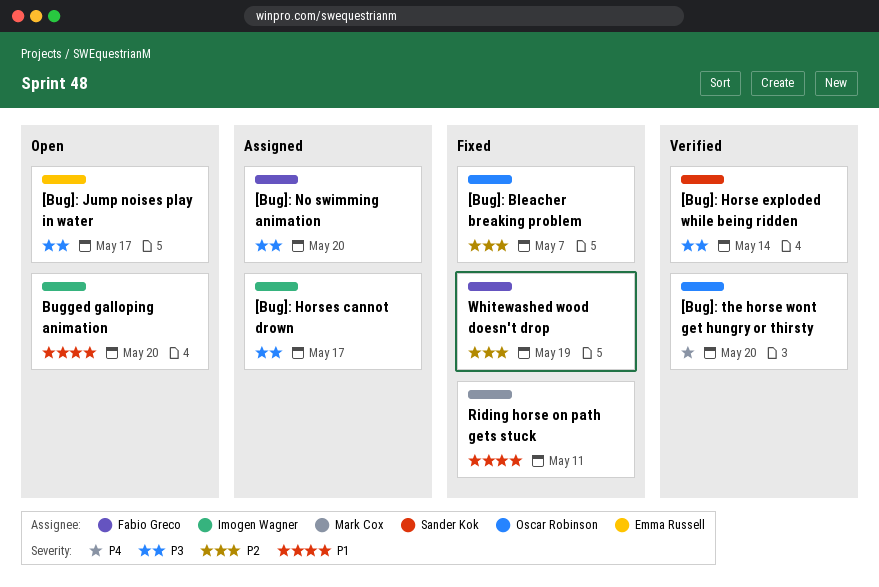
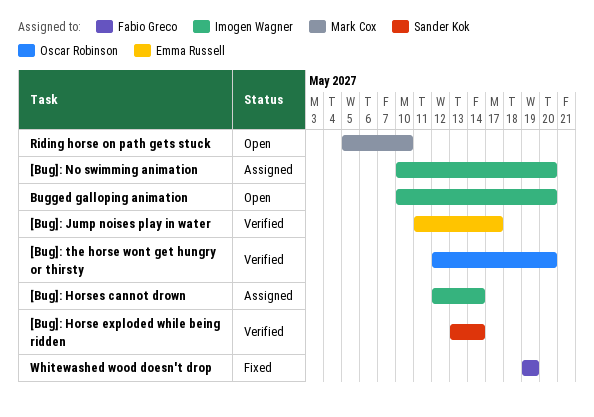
[Bug]: Bleacher breaking problem: present -> none
[Bug]: Horses cannot drown, due: May 17 -> May 14
[Bug]: Jump noises play in water, status: Open -> Verified
[Bug]: No swimming animation, owner: Fabio Greco -> Imogen Wagner
Riding horse on path gets stuck, status: Fixed -> Open
Riding horse on path gets stuck, due: May 11 -> May 10

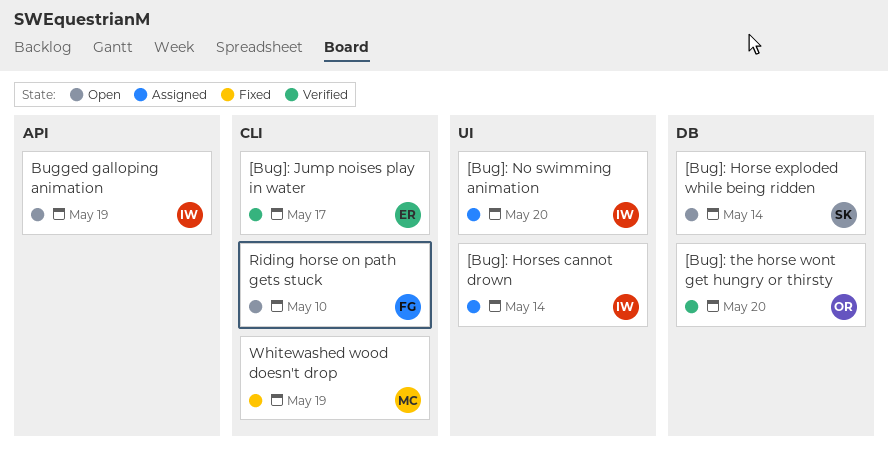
[Bug]: Horse exploded while being ridden, status: Verified -> Open
Bugged galloping animation, due: May 20 -> May 19
Riding horse on path gets stuck, owner: Mark Cox -> Fabio Greco
Whitewashed wood doesn't drop, owner: Fabio Greco -> Mark Cox

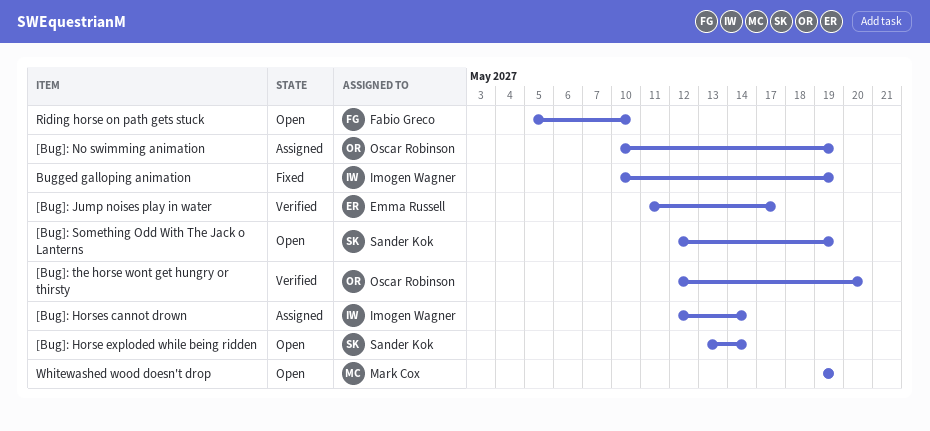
[Bug]: No swimming animation, owner: Imogen Wagner -> Oscar Robinson
[Bug]: No swimming animation, due: May 20 -> May 19
[Bug]: Something Odd With The Jack o Lanterns: none -> present
Bugged galloping animation, status: Open -> Fixed
Whitewashed wood doesn't drop, status: Fixed -> Open

